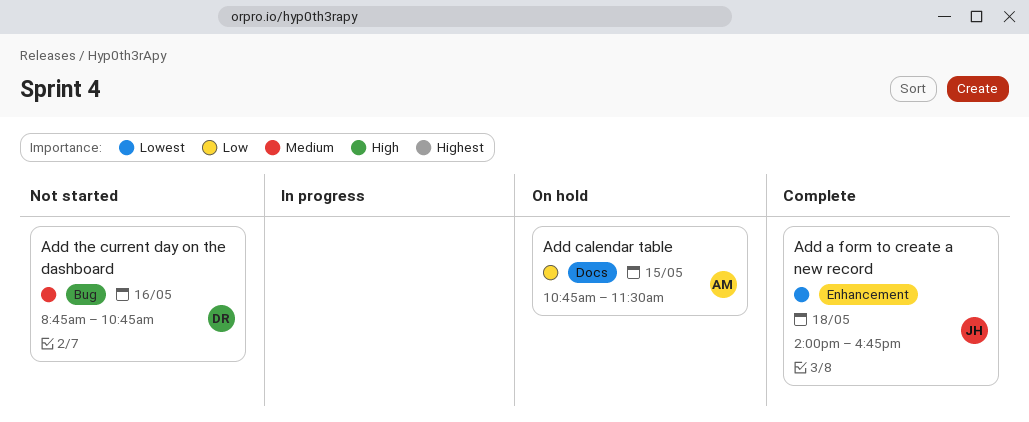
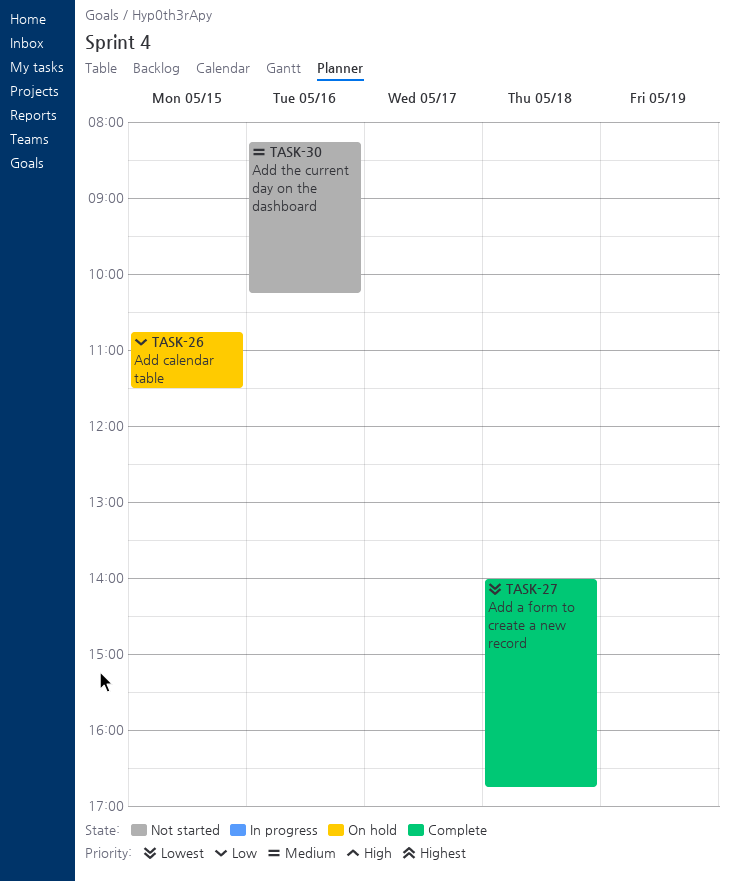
Add the current day on the dashboard, begins: 08:45 -> 08:15
Add the current day on the dashboard, ends: 10:45 -> 10:15

